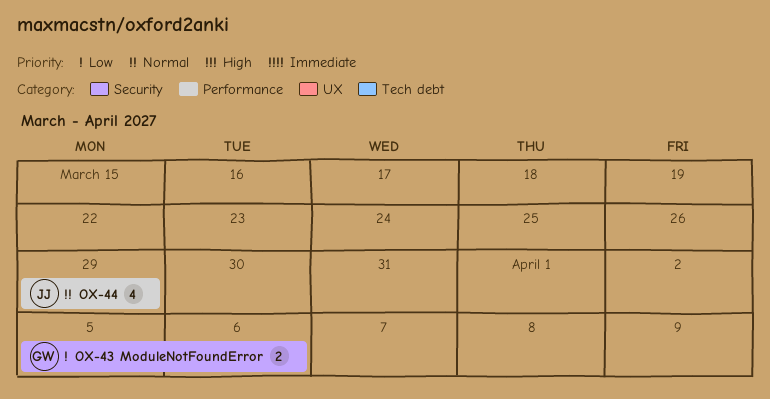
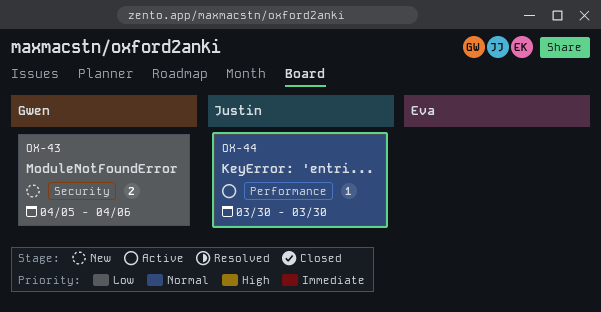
OX-44, estimate: 4 -> 1
OX-44, start: Mar 29 -> Mar 30
OX-44, due: Mar 29 -> Mar 30

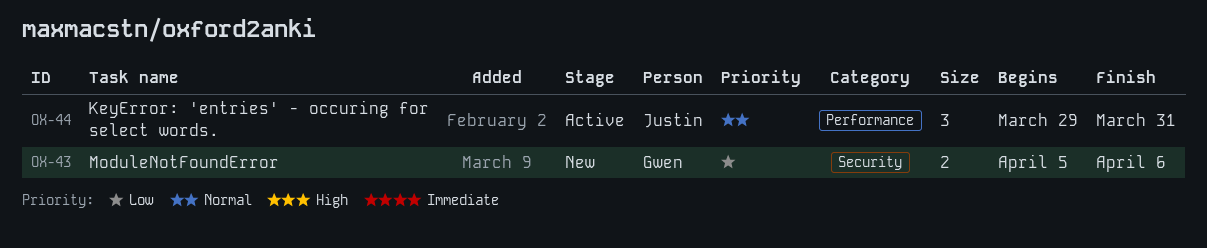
OX-44, estimate: 1 -> 3
OX-44, start: Mar 30 -> Mar 29
OX-44, due: Mar 30 -> Mar 31

